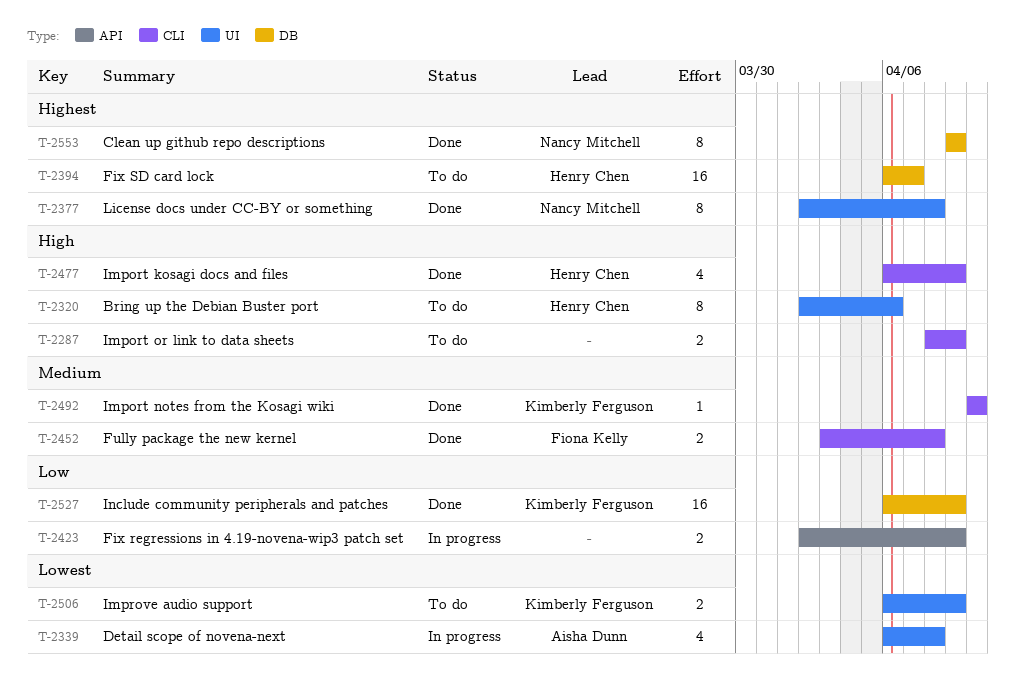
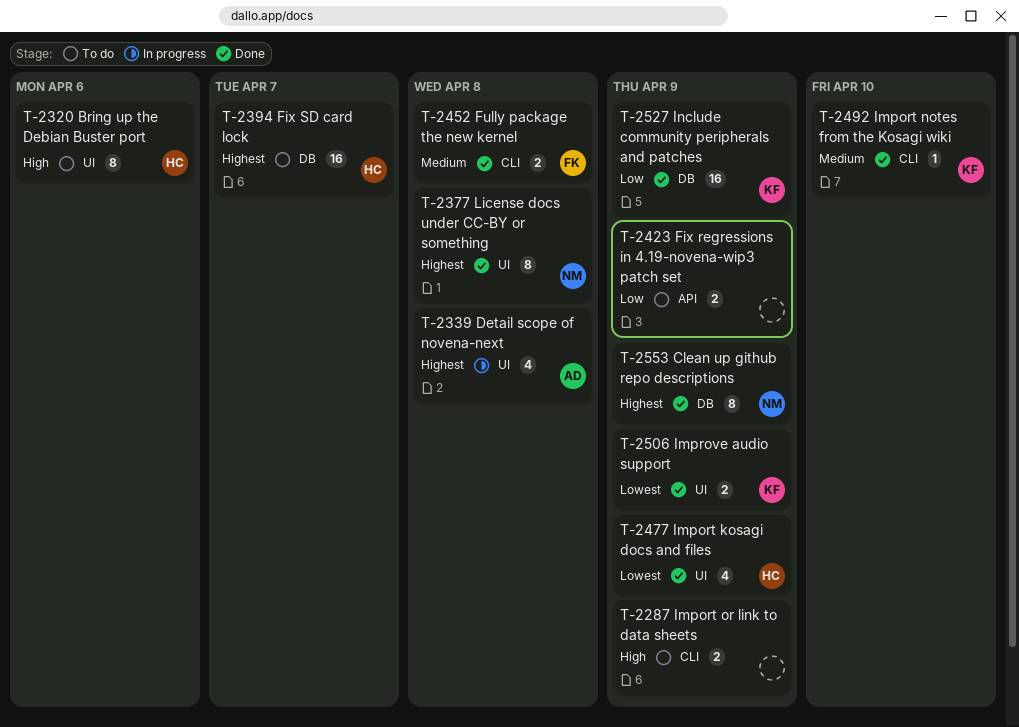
T-2339, priority: Lowest -> Highest
T-2423, status: In progress -> To do
T-2477, priority: High -> Lowest
T-2477, label: CLI -> UI
T-2506, status: To do -> Done

